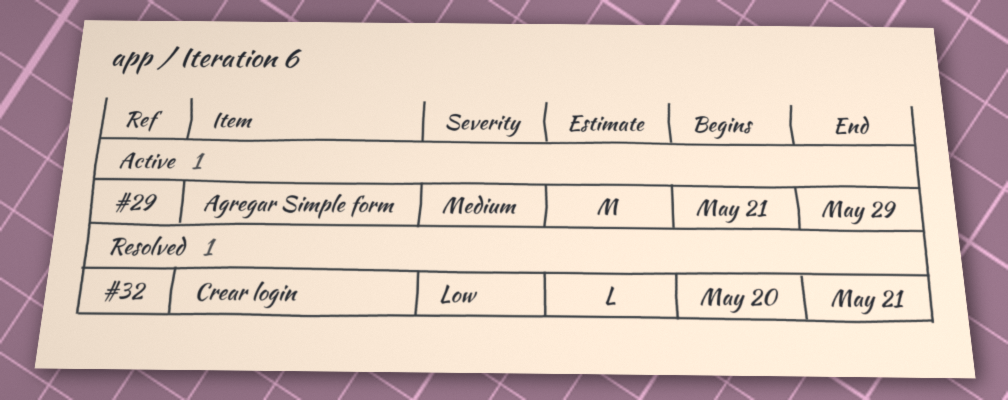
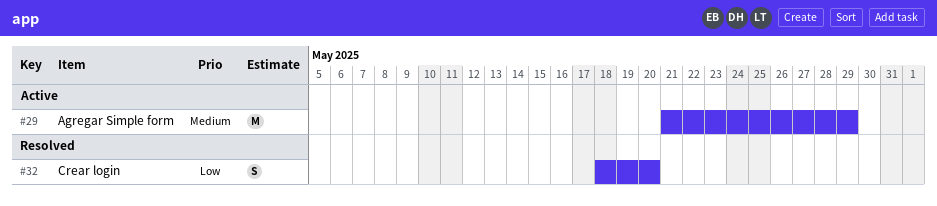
#32, estimate: L -> S
#32, start: May 20 -> May 18
#32, due: May 21 -> May 20

